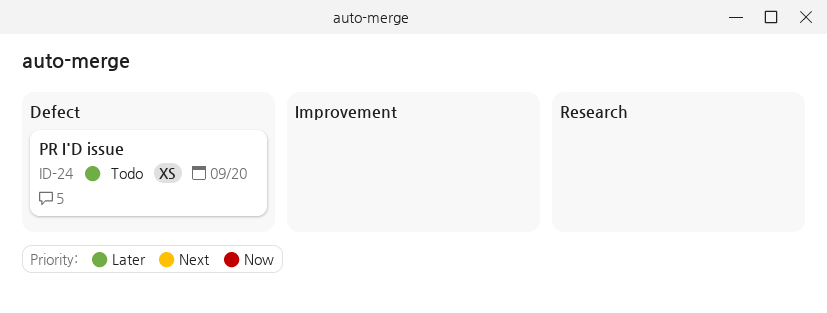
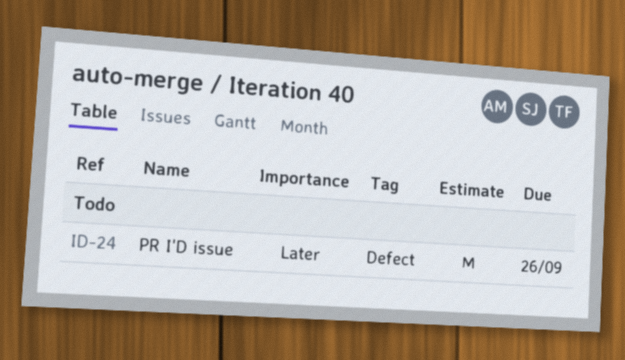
ID-24, estimate: XS -> M
ID-24, due: Sep 20 -> Sep 26

